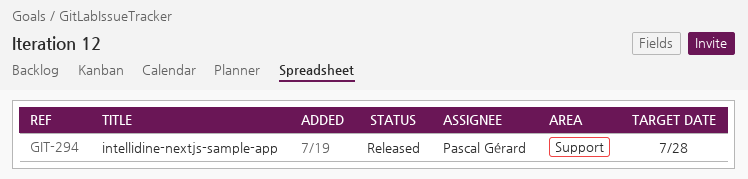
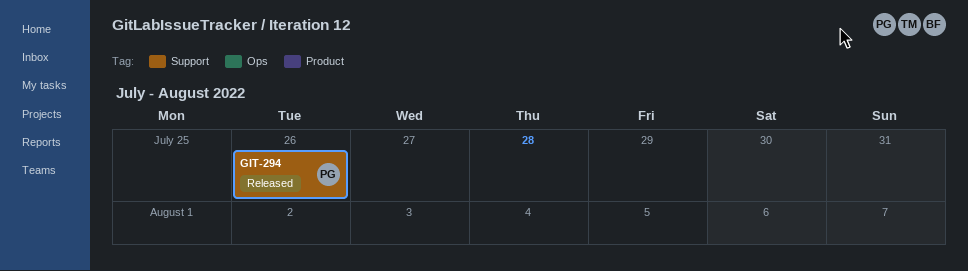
GIT-294, due: Jul 28 -> Jul 26

